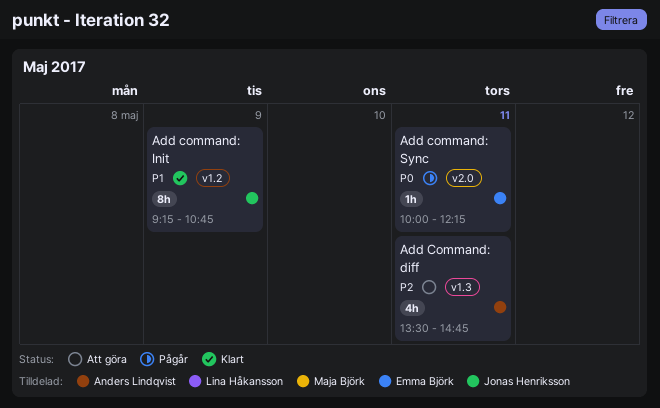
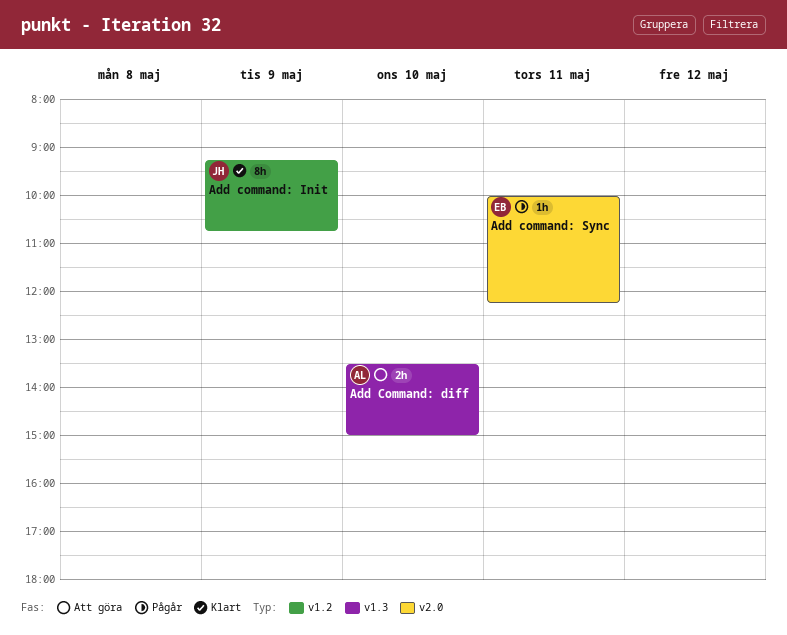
Add Command: diff, estimate: 4h -> 2h
Add Command: diff, day: May 11 -> May 10
Add Command: diff, ends: 14:45 -> 15:00

